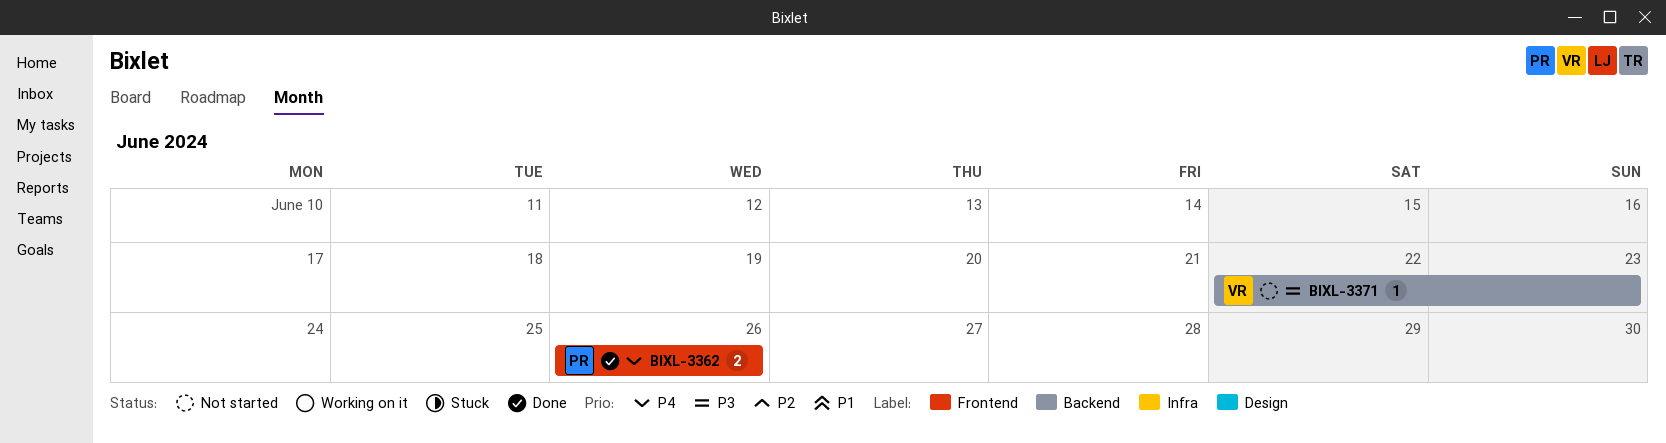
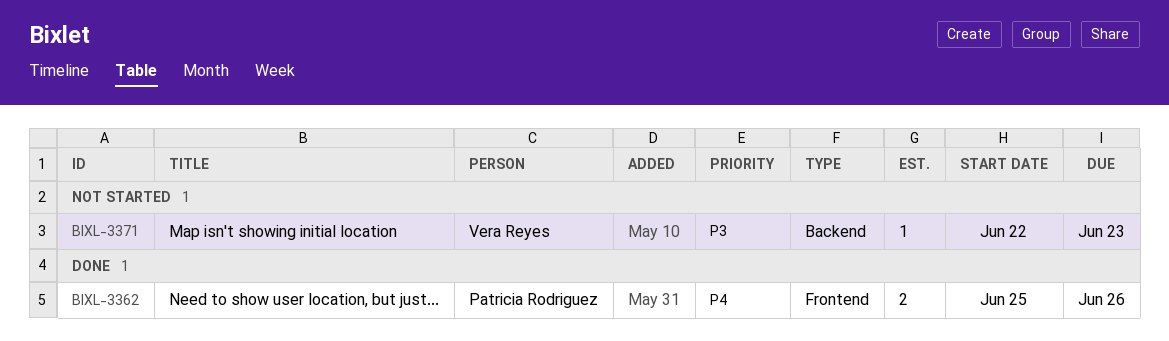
BIXL-3362, start: Jun 26 -> Jun 25

